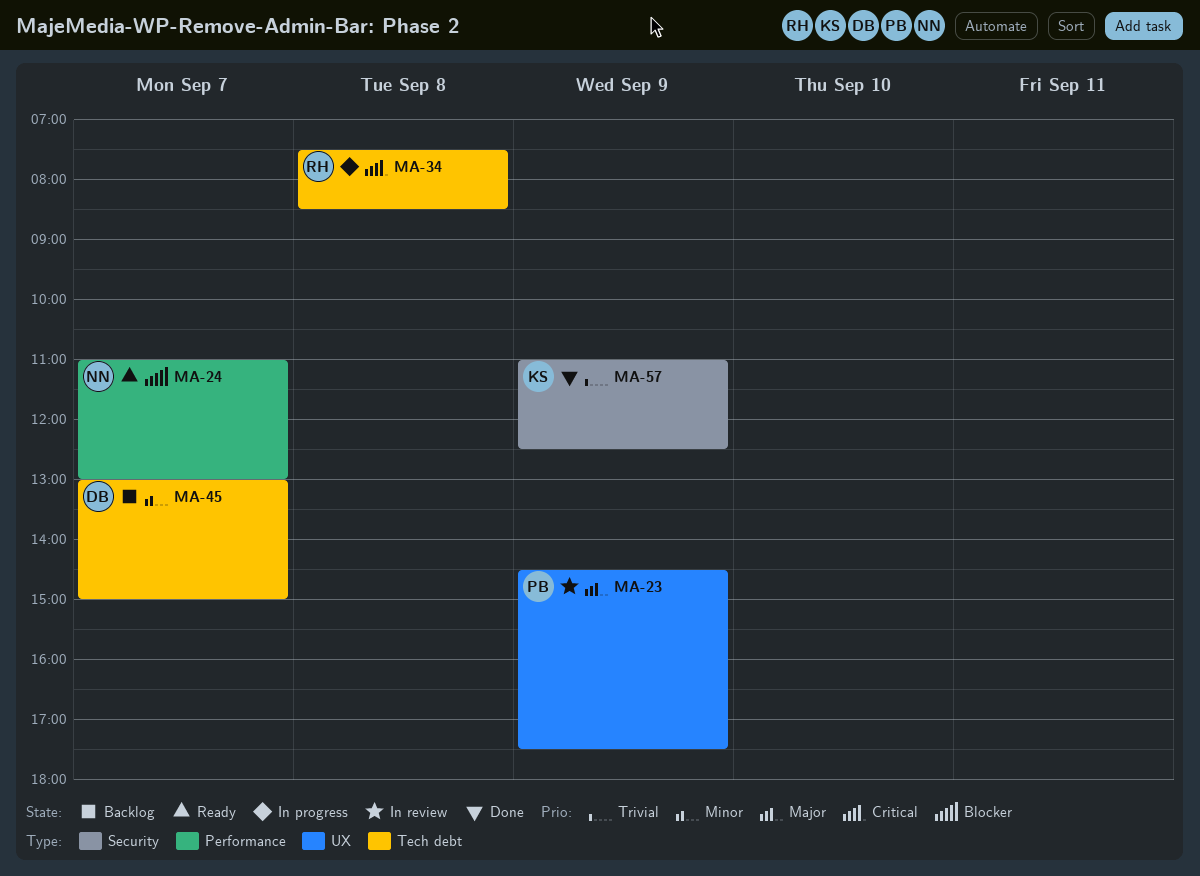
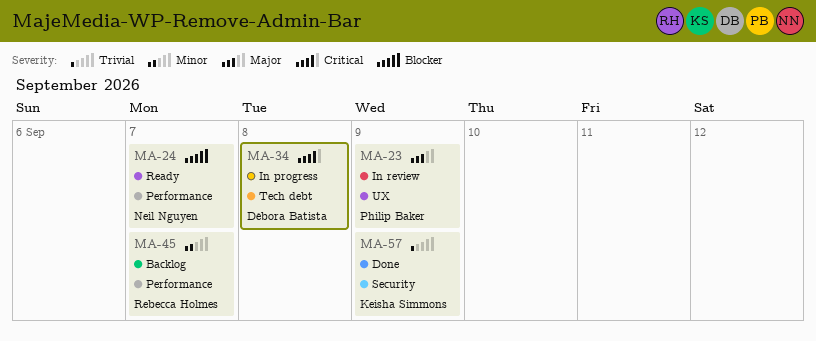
MA-34, owner: Rebecca Holmes -> Débora Batista
MA-45, owner: Débora Batista -> Rebecca Holmes
MA-45, label: Tech debt -> Performance

